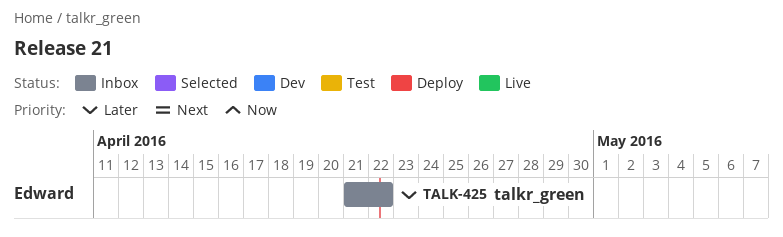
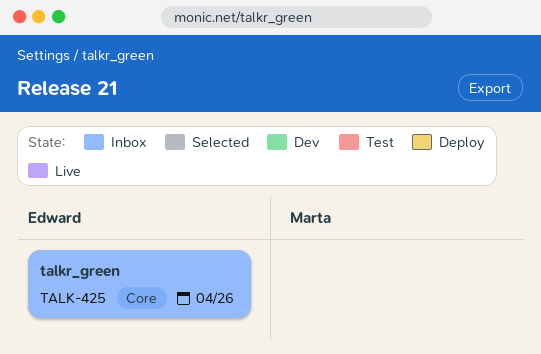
TALK-425, due: Apr 22 -> Apr 26

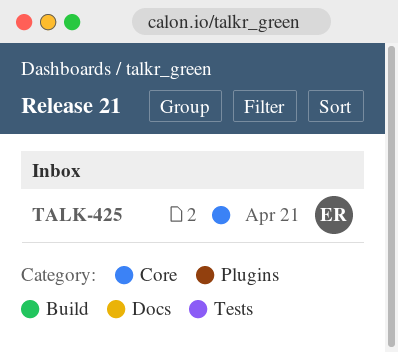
TALK-425, due: Apr 26 -> Apr 21

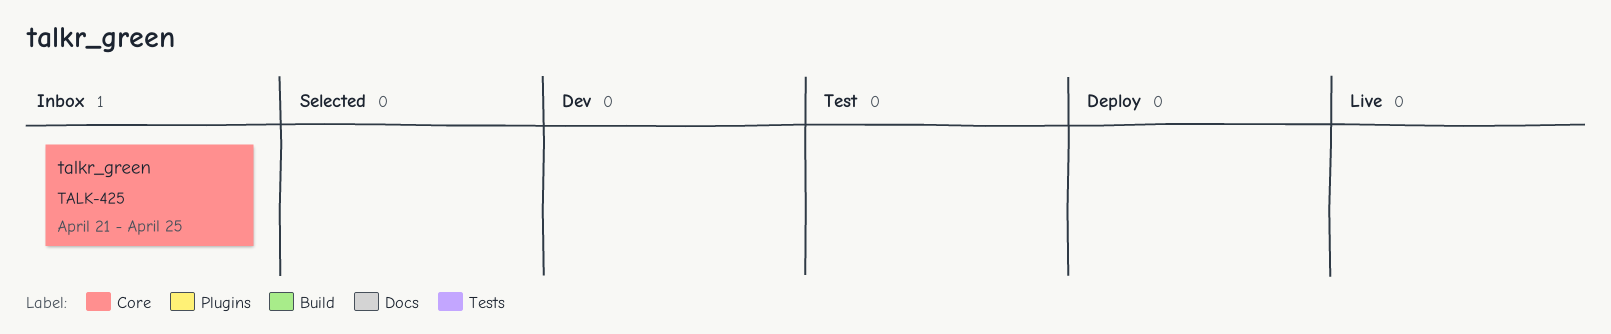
TALK-425, due: Apr 21 -> Apr 25

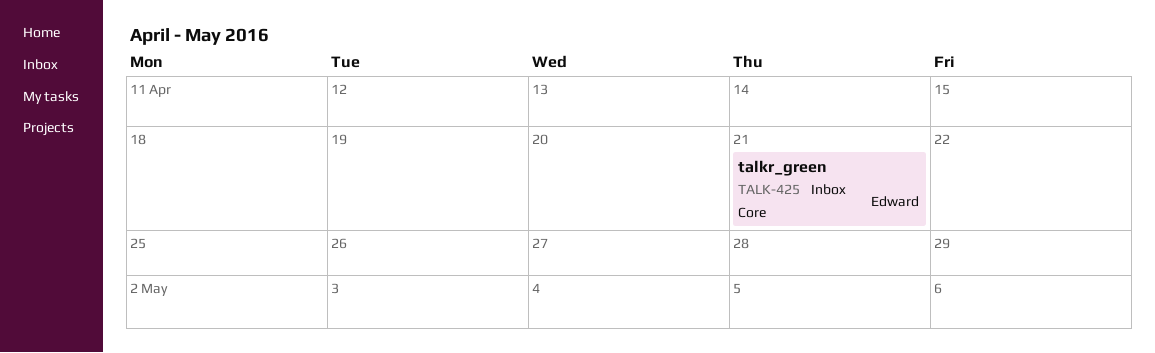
TALK-425, due: Apr 25 -> Apr 21

